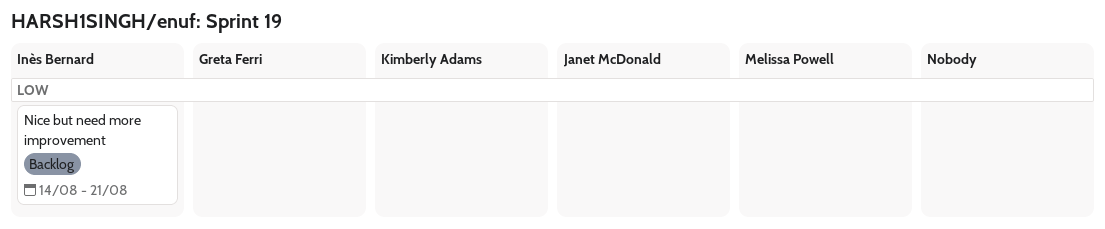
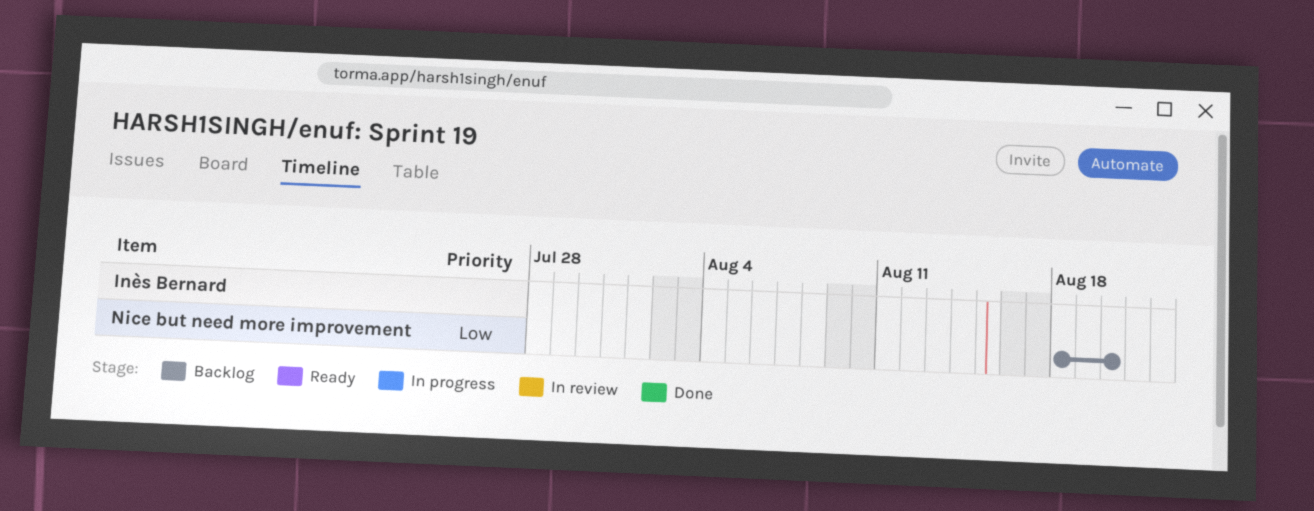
Nice but need more improvement, start: Aug 14 -> Aug 18
Nice but need more improvement, due: Aug 21 -> Aug 20

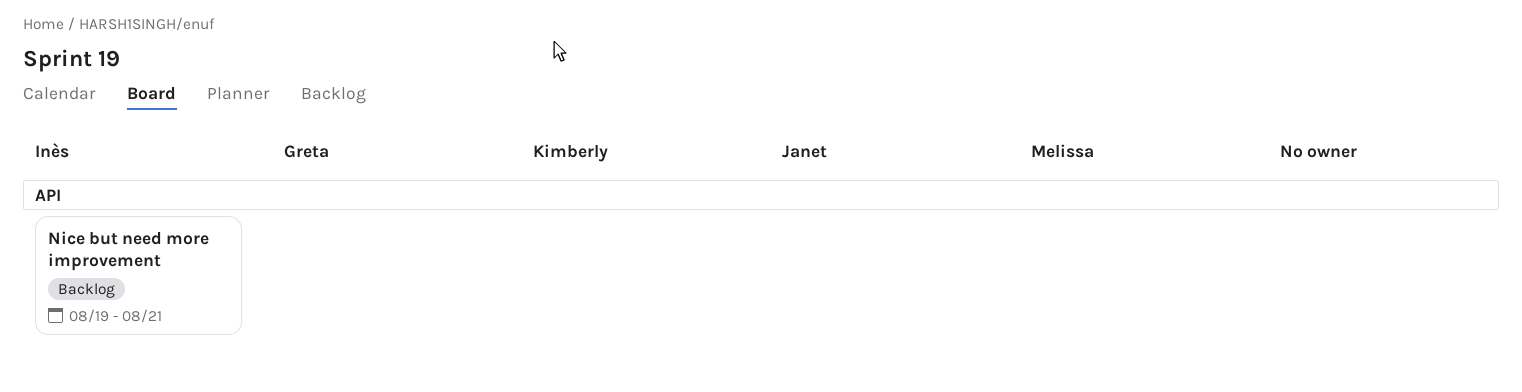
Nice but need more improvement, start: Aug 18 -> Aug 19
Nice but need more improvement, due: Aug 20 -> Aug 21

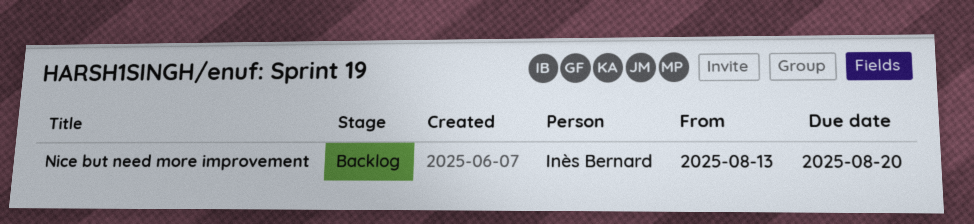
Nice but need more improvement, start: Aug 19 -> Aug 13
Nice but need more improvement, due: Aug 21 -> Aug 20

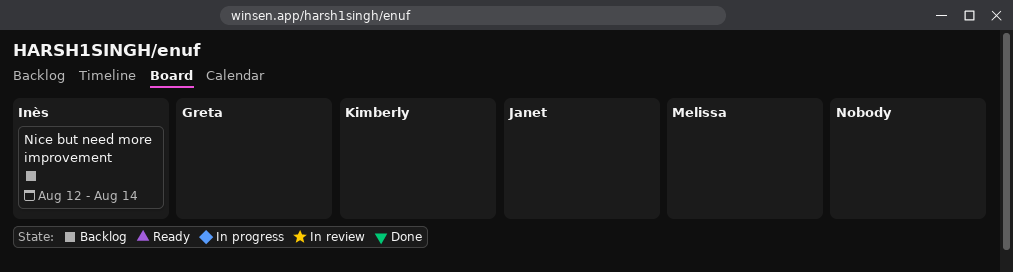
Nice but need more improvement, start: Aug 13 -> Aug 12
Nice but need more improvement, due: Aug 20 -> Aug 14

